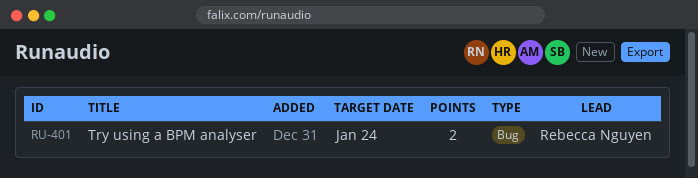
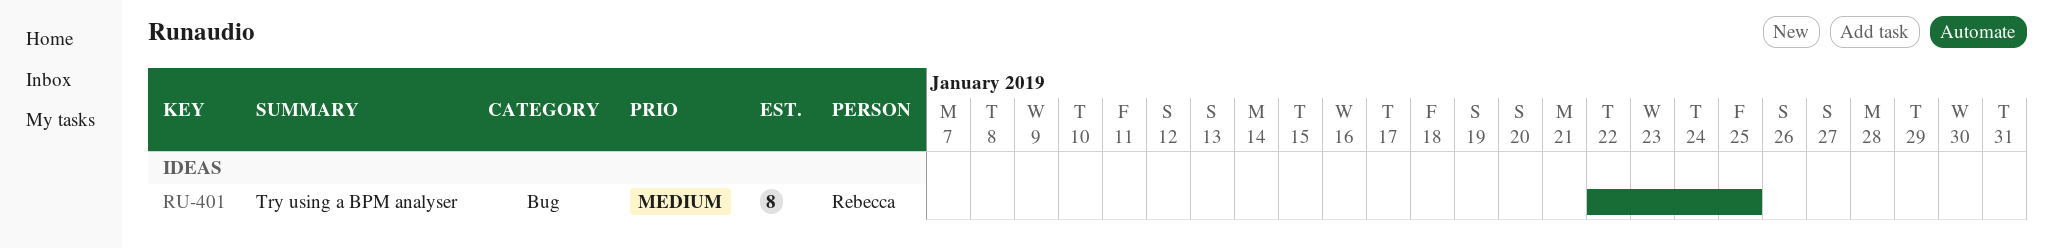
RU-401, estimate: 2 -> 8
RU-401, due: Jan 24 -> Jan 25

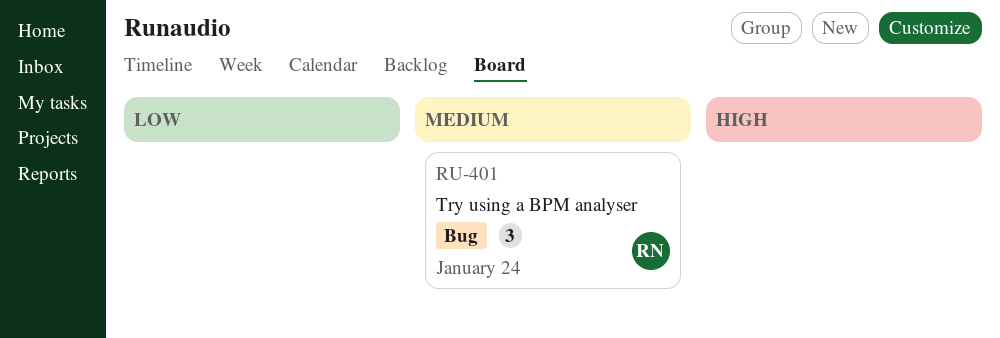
RU-401, estimate: 8 -> 3
RU-401, due: Jan 25 -> Jan 24

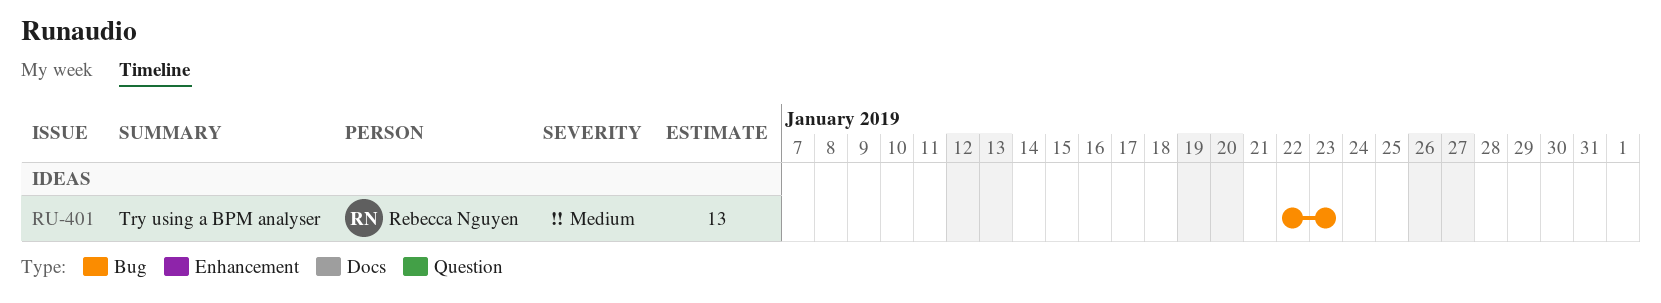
RU-401, estimate: 3 -> 13
RU-401, due: Jan 24 -> Jan 23

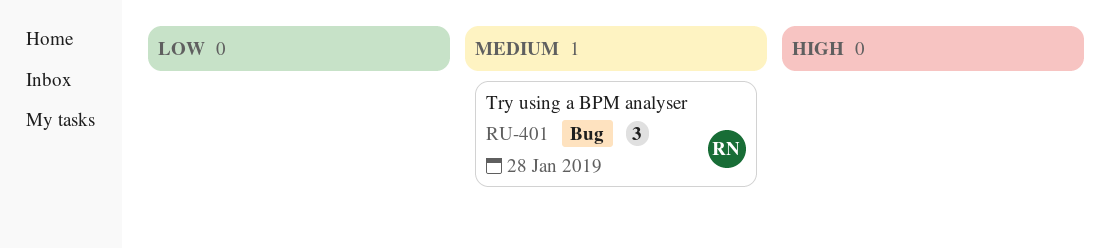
RU-401, estimate: 13 -> 3
RU-401, due: Jan 23 -> Jan 28

